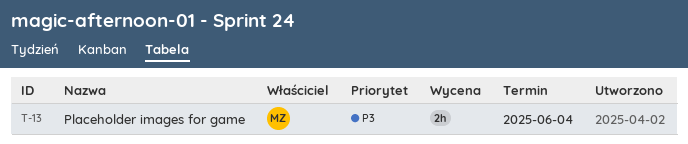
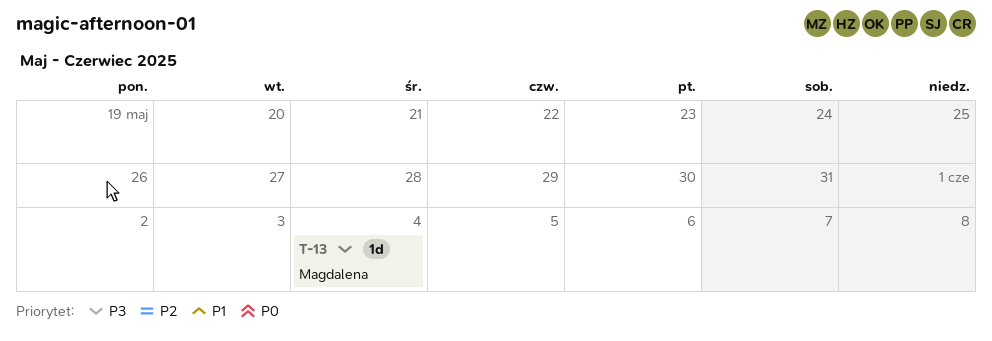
T-13, estimate: 2h -> 1d

